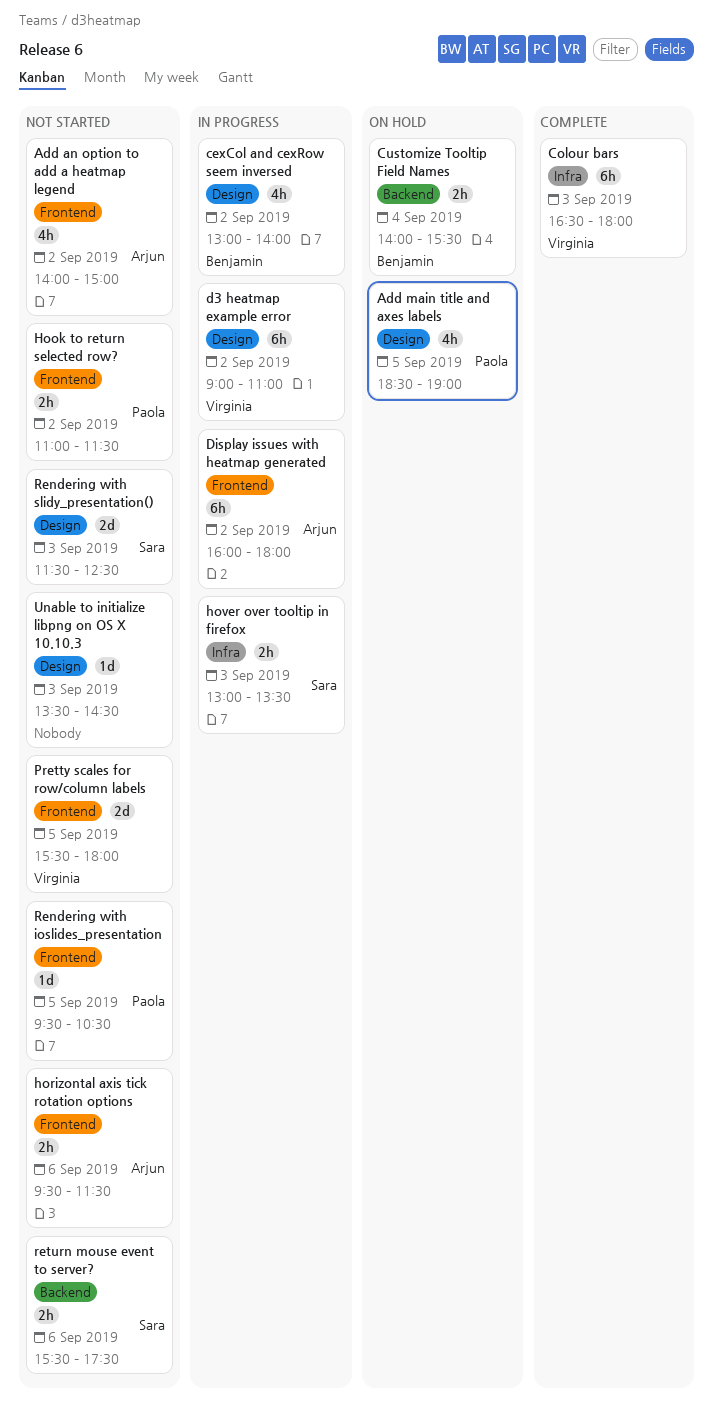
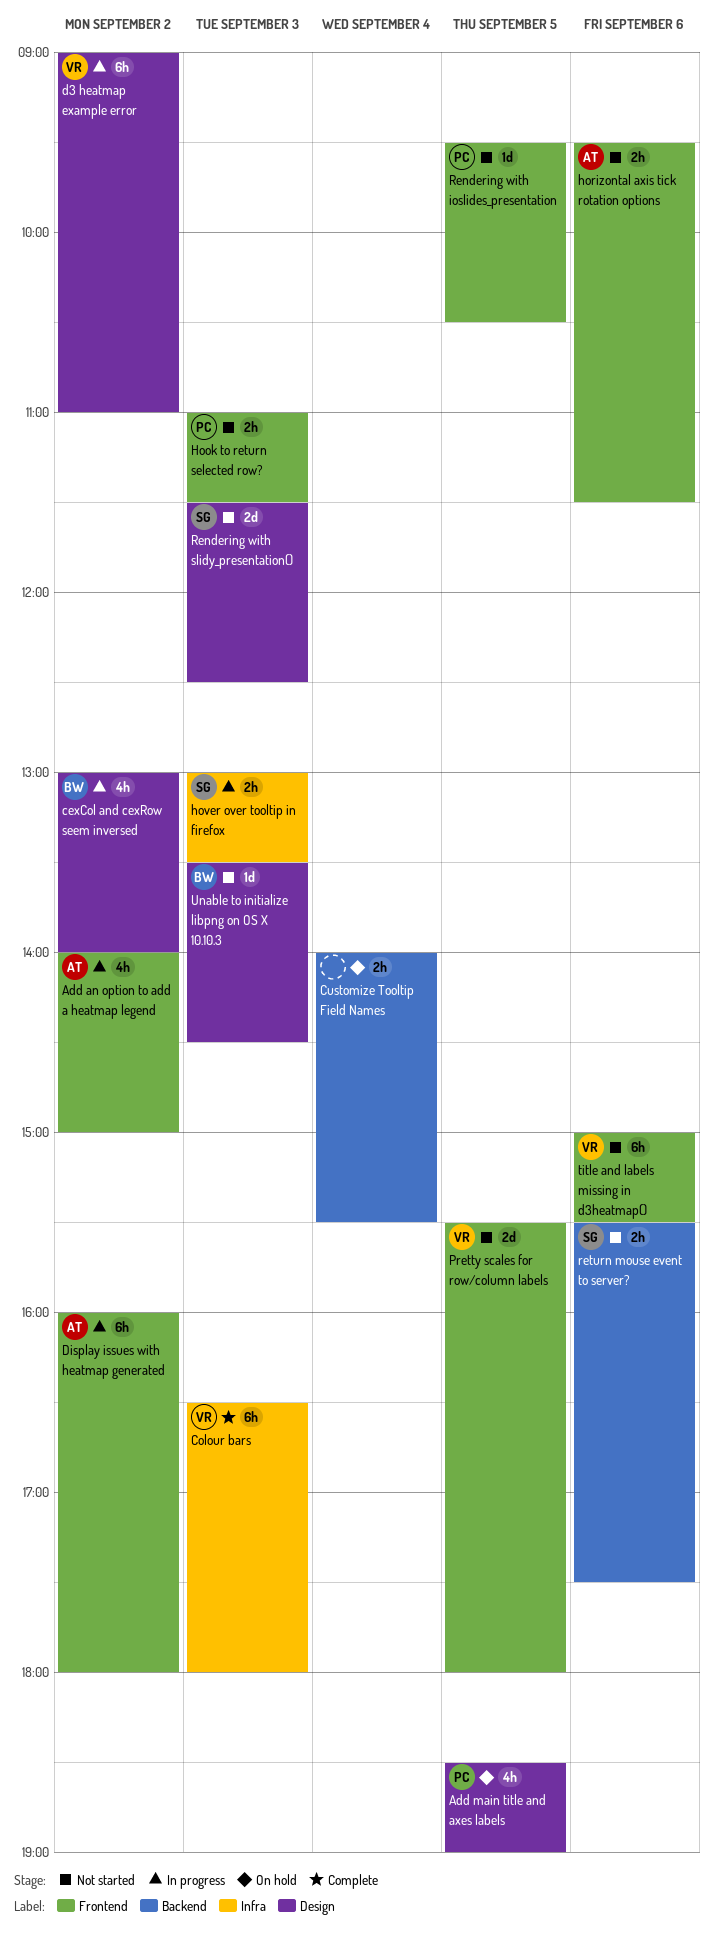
Add an option to add a heatmap legend, status: Not started -> In progress
Customize Tooltip Field Names, owner: Benjamin -> none
Hook to return selected row?, day: Sep 2 -> Sep 3
title and labels missing in d3heatmap(): none -> present
Unable to initialize libpng on OS X 10.10.3, owner: none -> Benjamin

